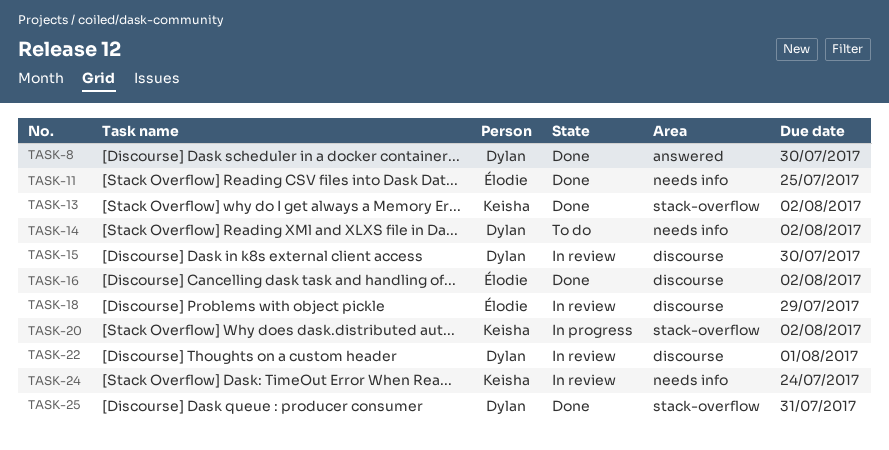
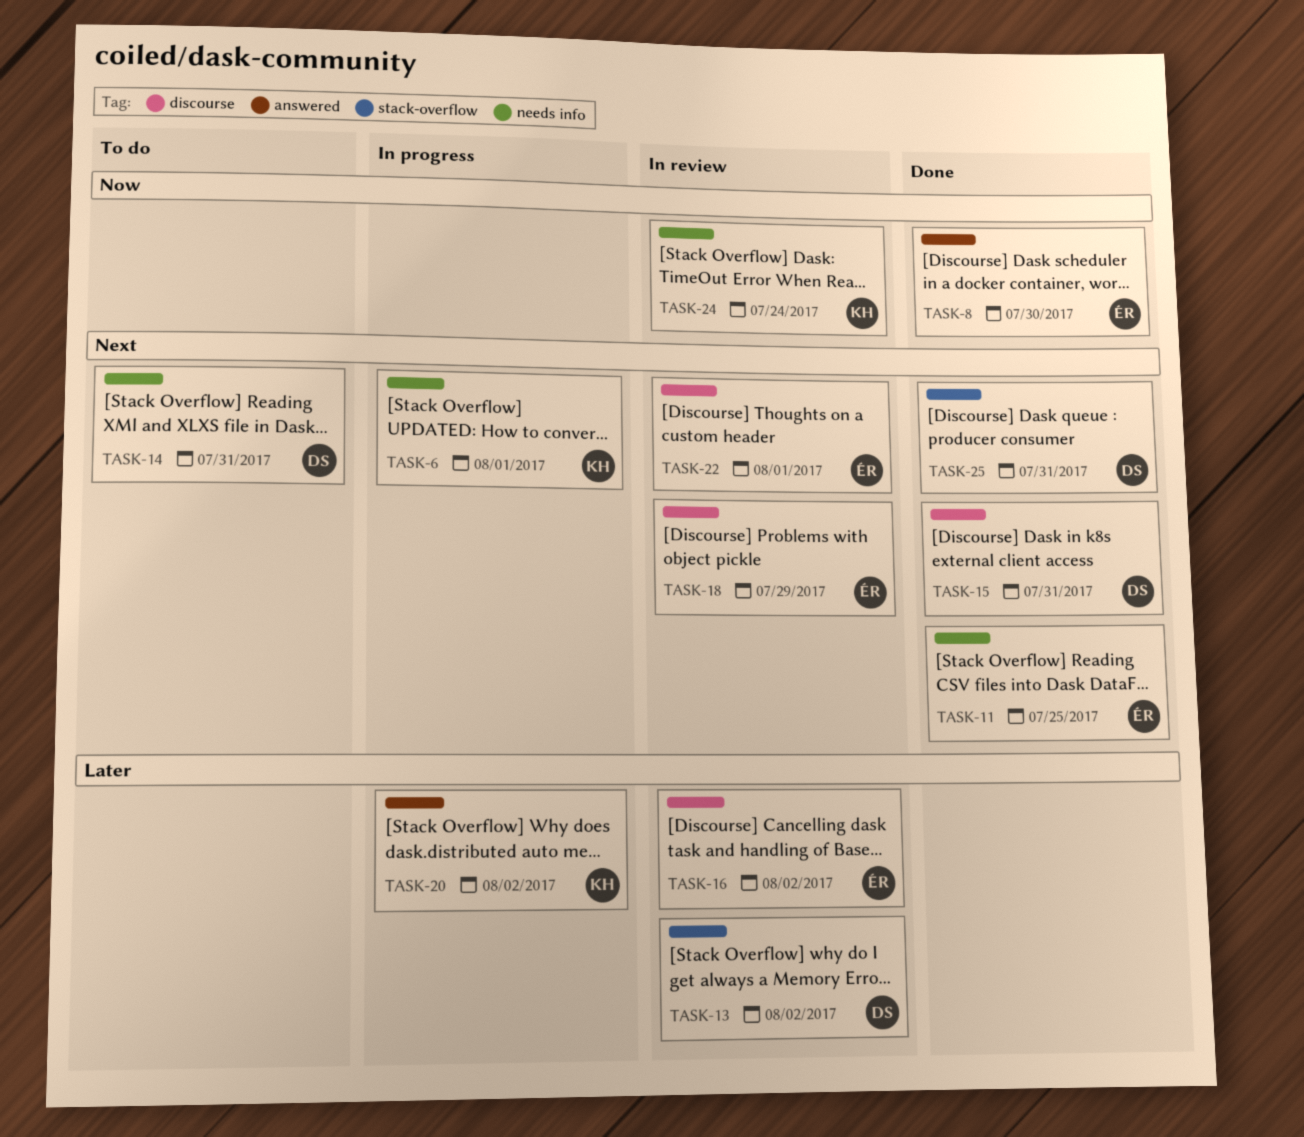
TASK-6: none -> present
TASK-8, owner: Dylan -> Élodie
TASK-13, status: Done -> In review
TASK-13, owner: Keisha -> Dylan
TASK-14, due: Aug 2 -> Jul 31
TASK-15, status: In review -> Done
TASK-15, due: Jul 30 -> Jul 31
TASK-16, status: Done -> In review
TASK-20, label: stack-overflow -> answered
TASK-22, owner: Dylan -> Élodie

